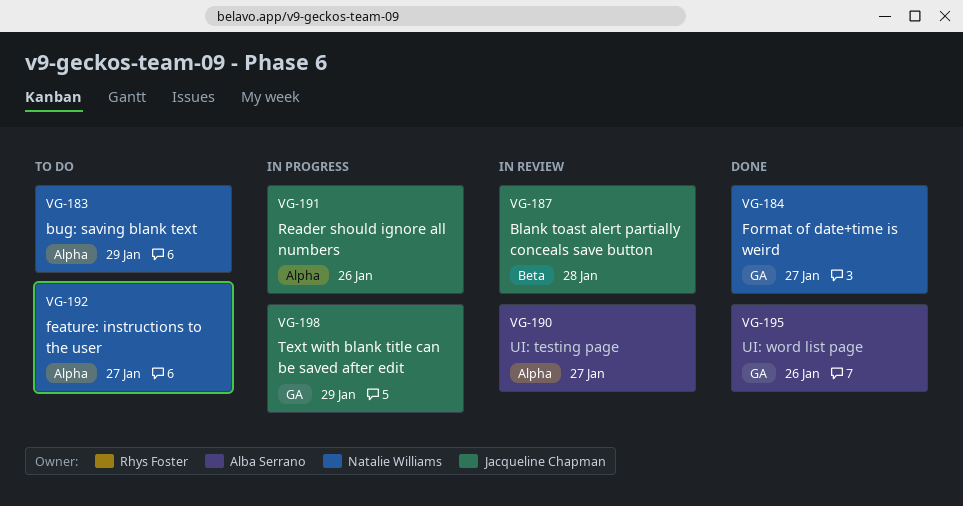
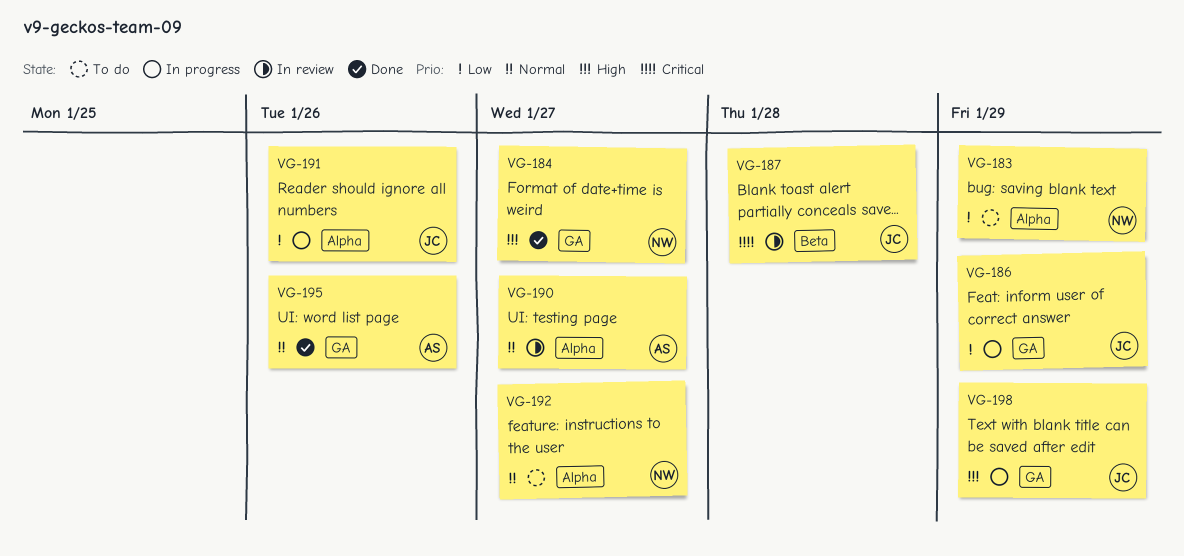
VG-186: none -> present

